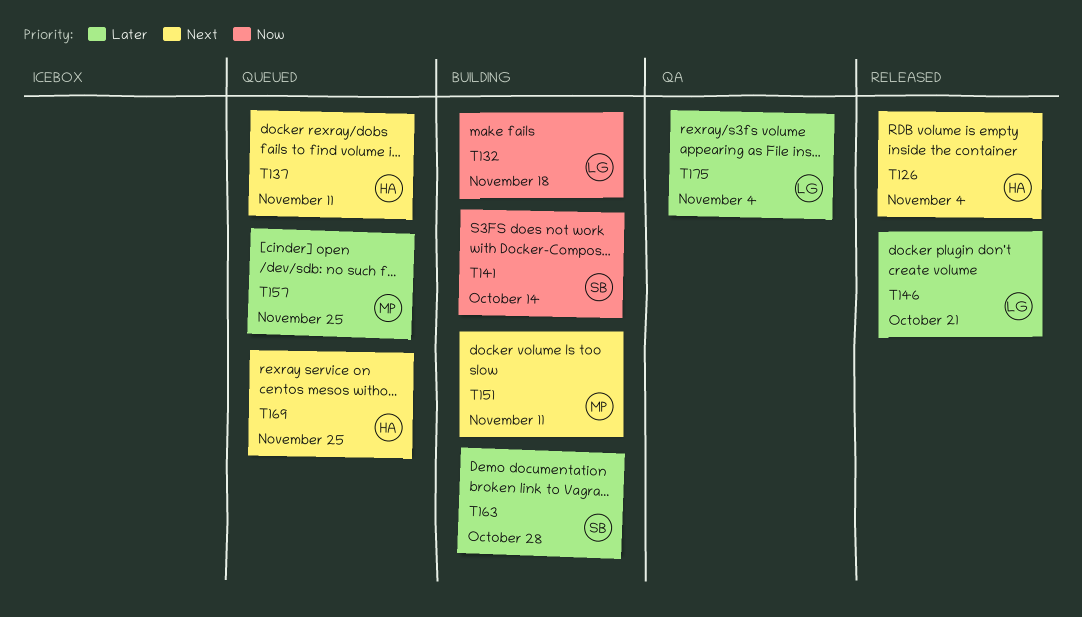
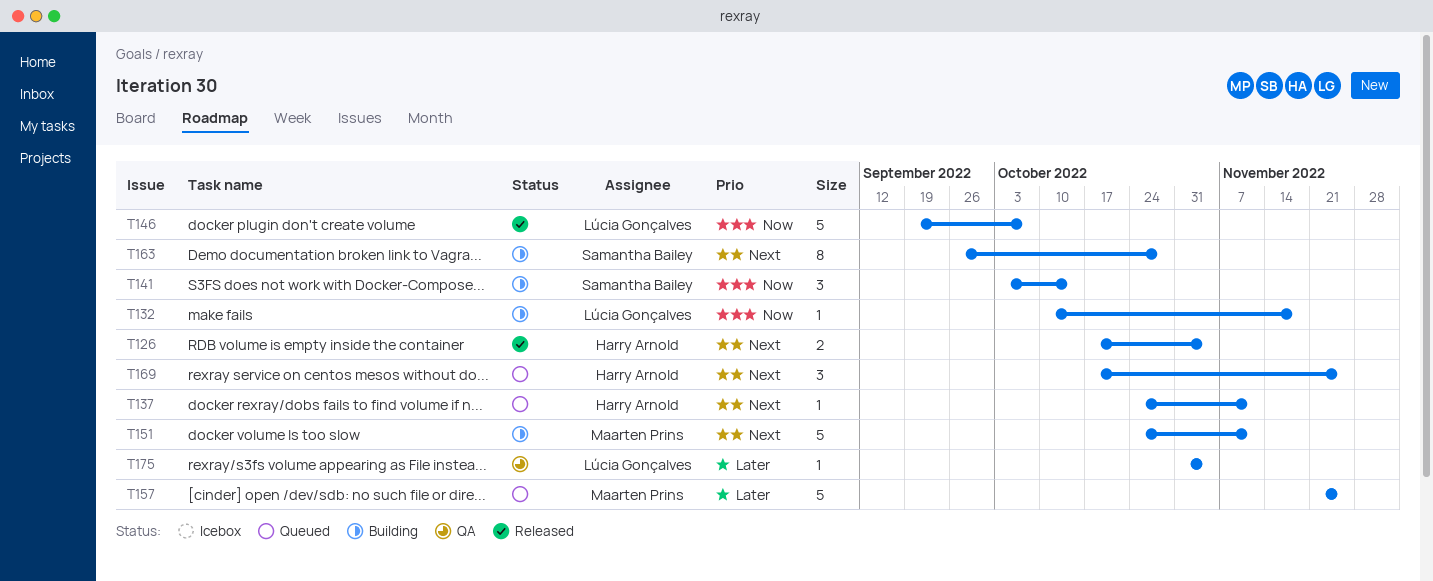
T146, priority: Later -> Now
T146, due: Oct 21 -> Oct 7
T163, priority: Later -> Next

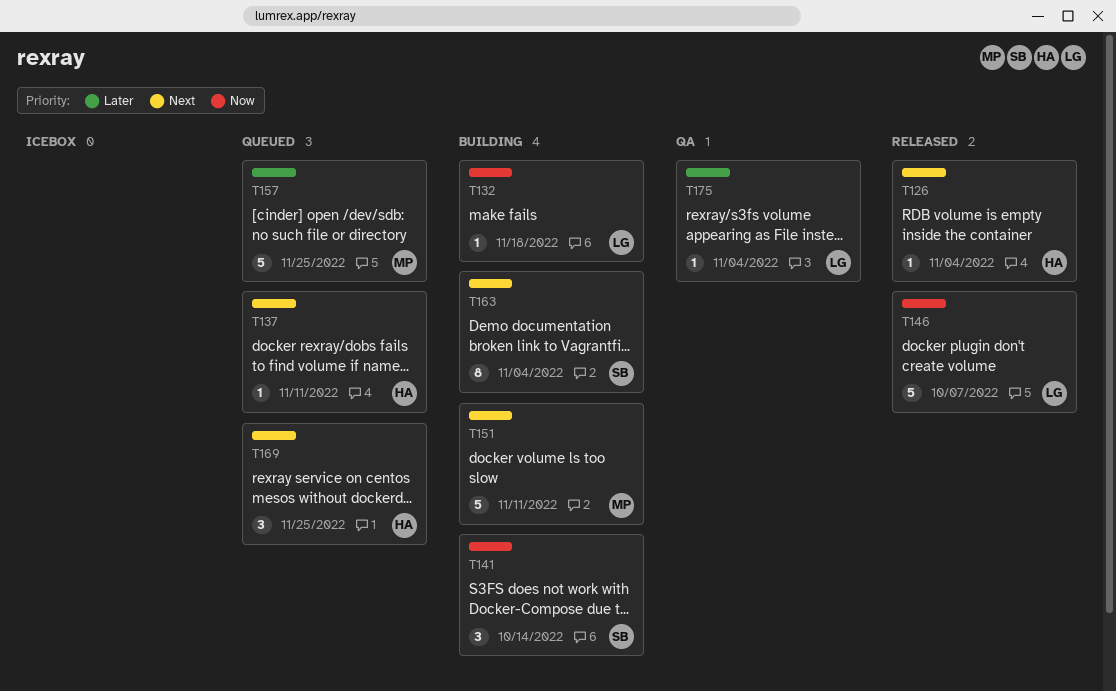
T126, estimate: 2 -> 1
T163, due: Oct 28 -> Nov 4

